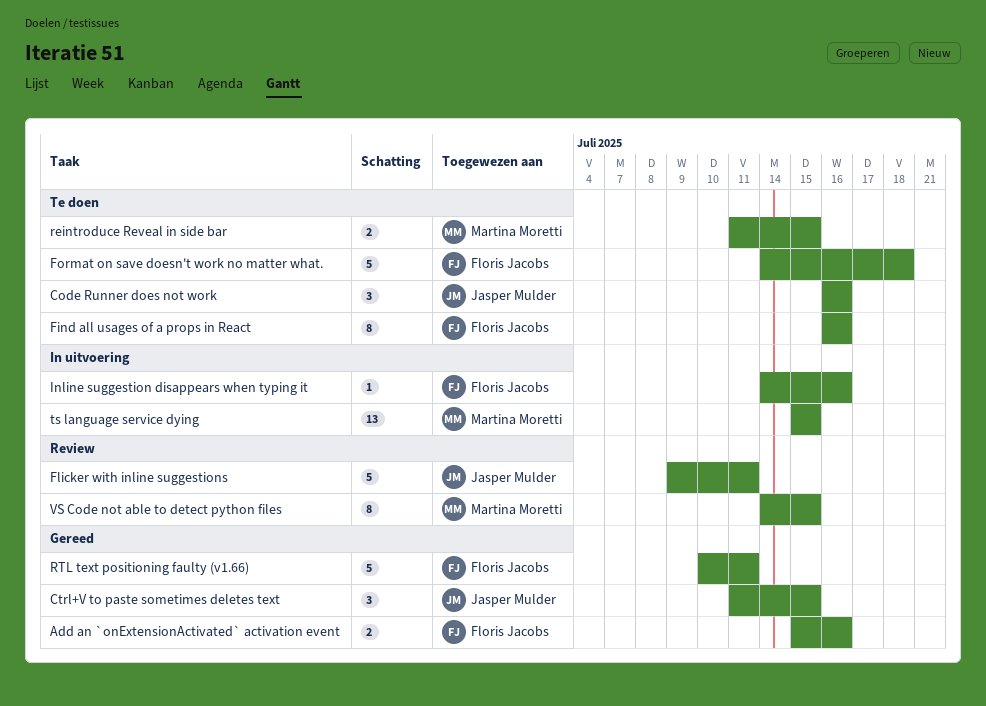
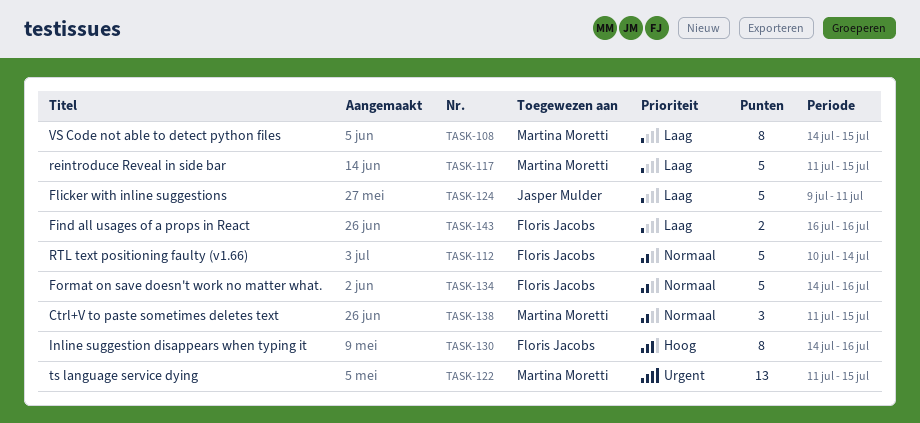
Add an `onExtensionActivated` activation event: present -> none
Code Runner does not work: present -> none
Ctrl+V to paste sometimes deletes text, owner: Jasper Mulder -> Martina Moretti
Find all usages of a props in React, estimate: 8 -> 2
Format on save doesn't work no matter what., due: Jul 18 -> Jul 16
Inline suggestion disappears when typing it, estimate: 1 -> 8
reintroduce Reveal in side bar, estimate: 2 -> 5
RTL text positioning faulty (v1.66), due: Jul 11 -> Jul 14
ts language service dying, start: Jul 15 -> Jul 11

